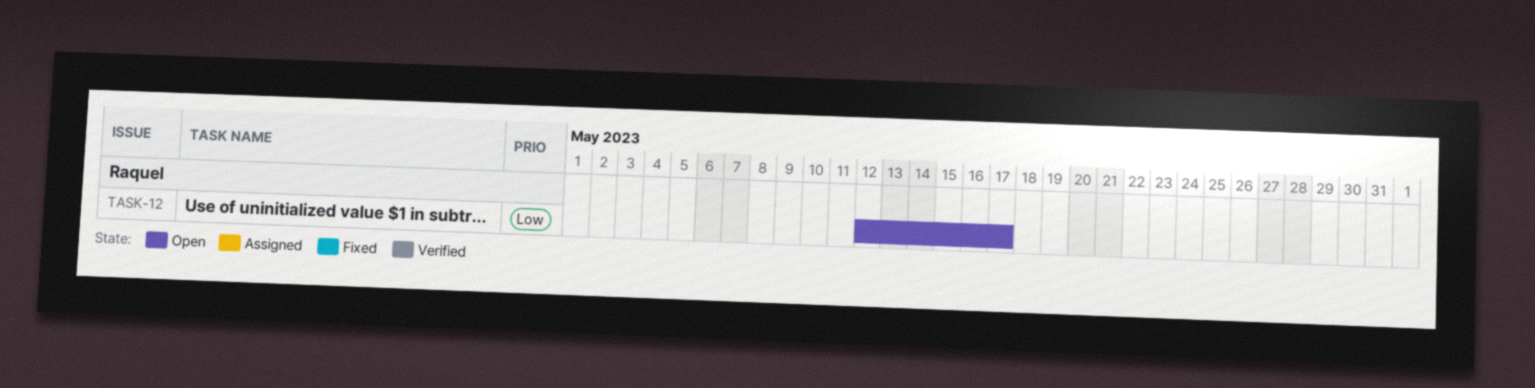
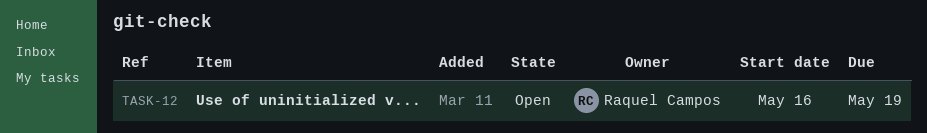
TASK-12, start: May 12 -> May 16
TASK-12, due: May 17 -> May 19

